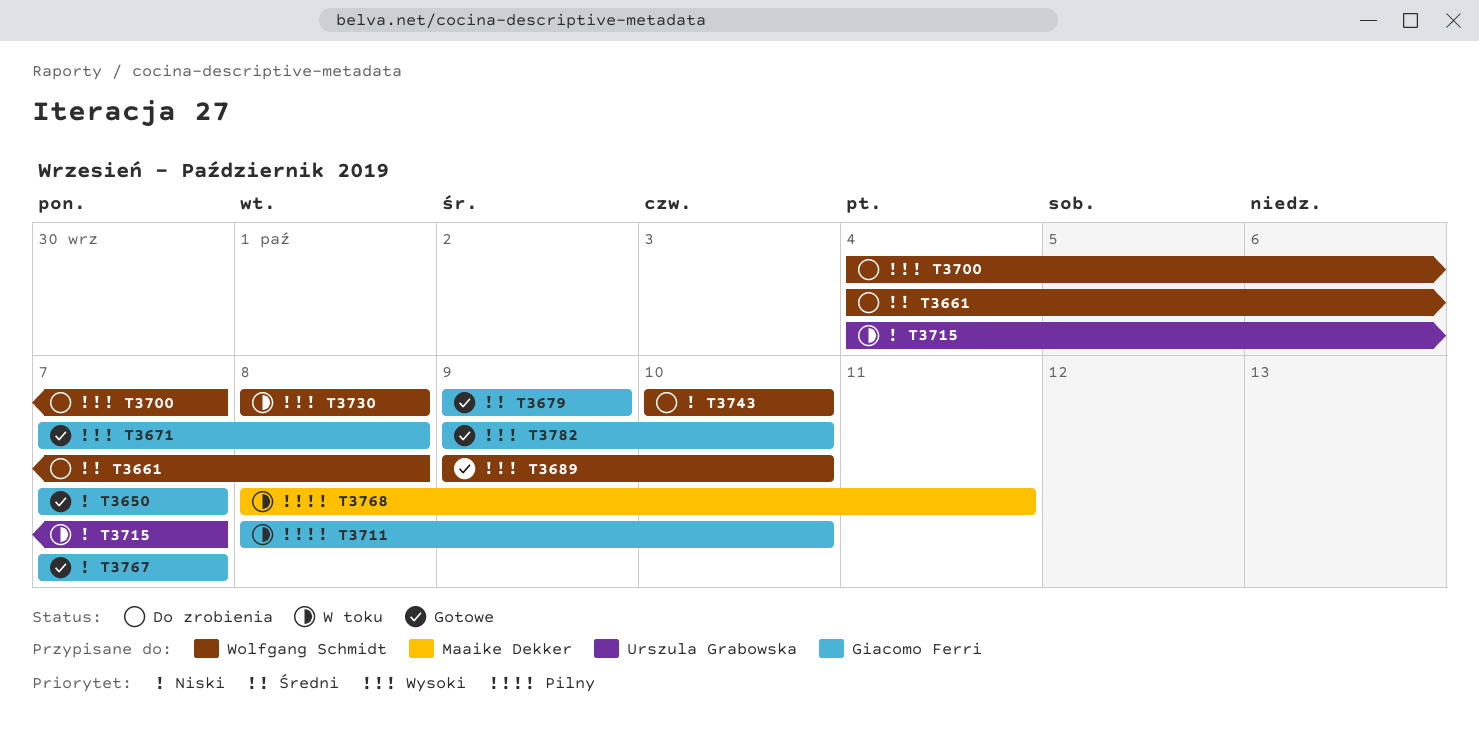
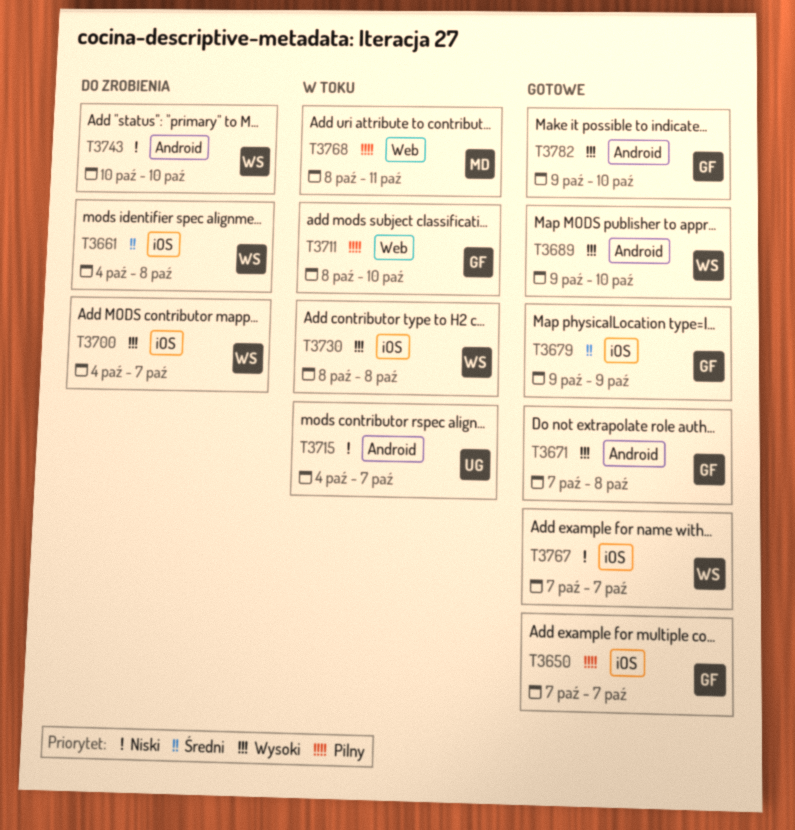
T3650, priority: Niski -> Pilny
T3767, owner: Giacomo Ferri -> Wolfgang Schmidt

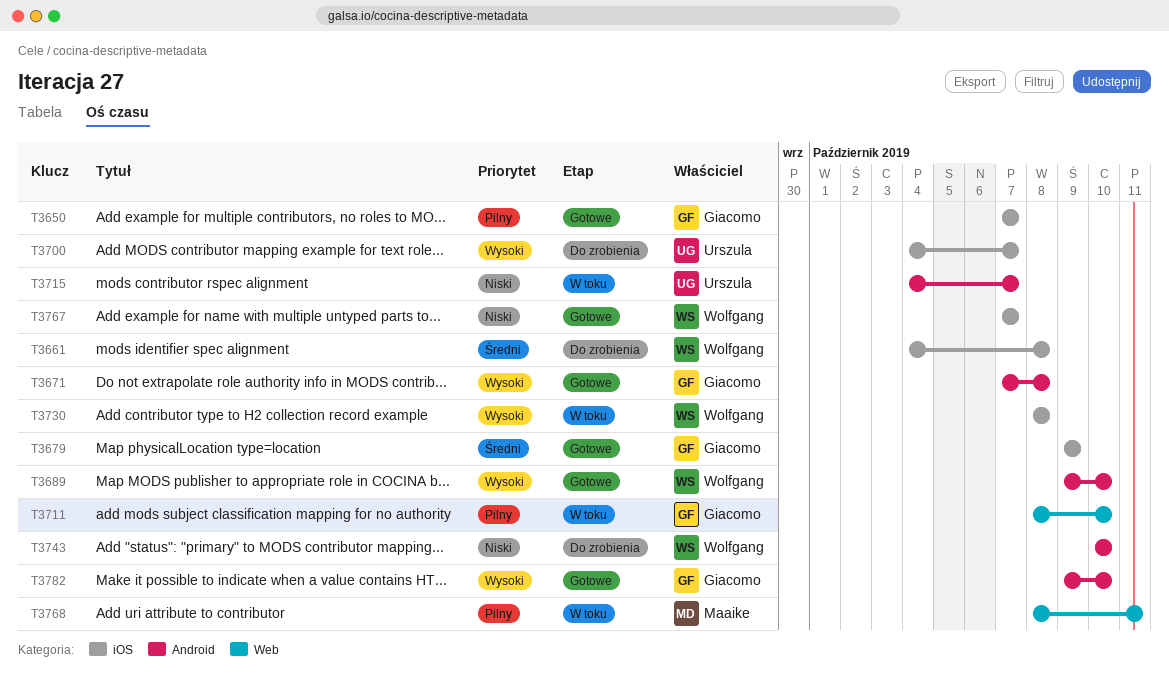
T3700, owner: Wolfgang -> Urszula

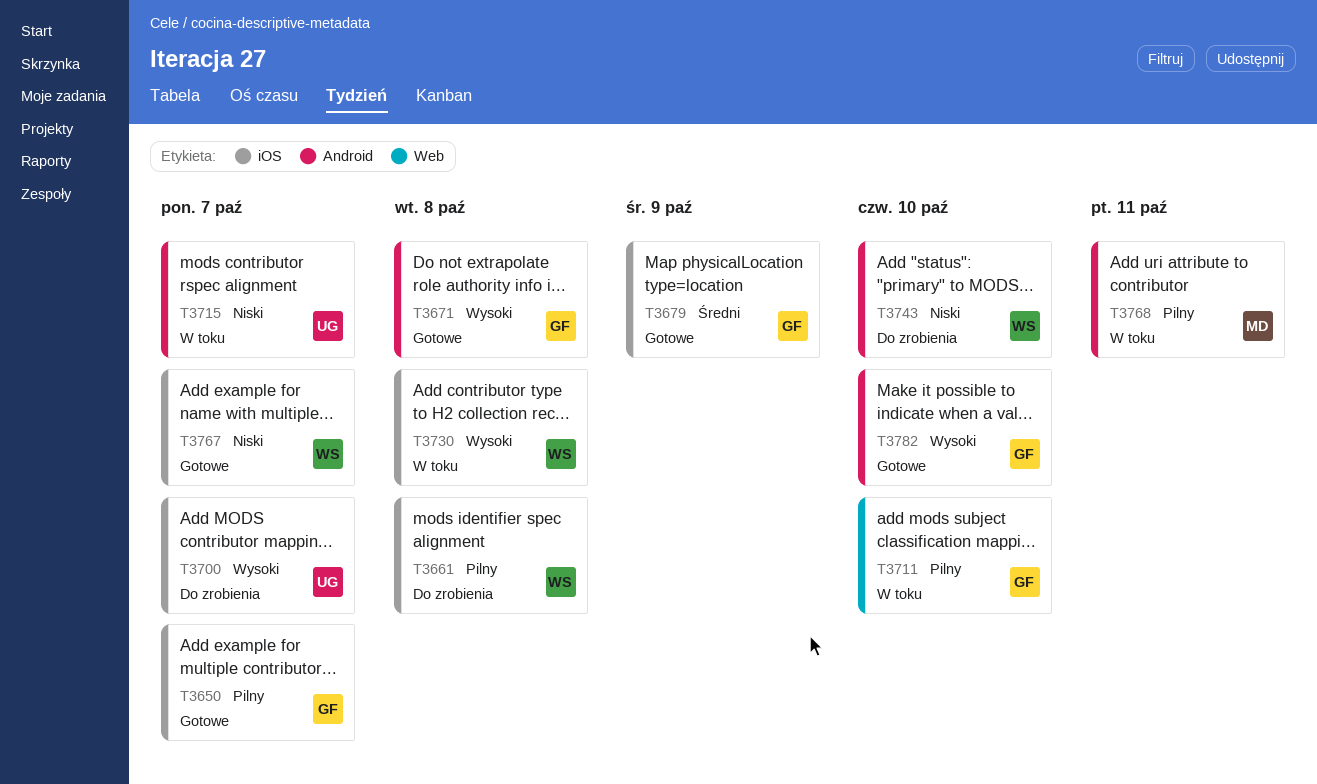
T3661, priority: Średni -> Pilny
T3689: present -> none
T3768, label: Web -> Android

